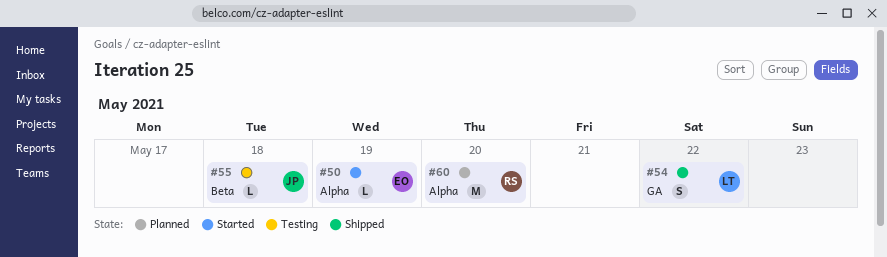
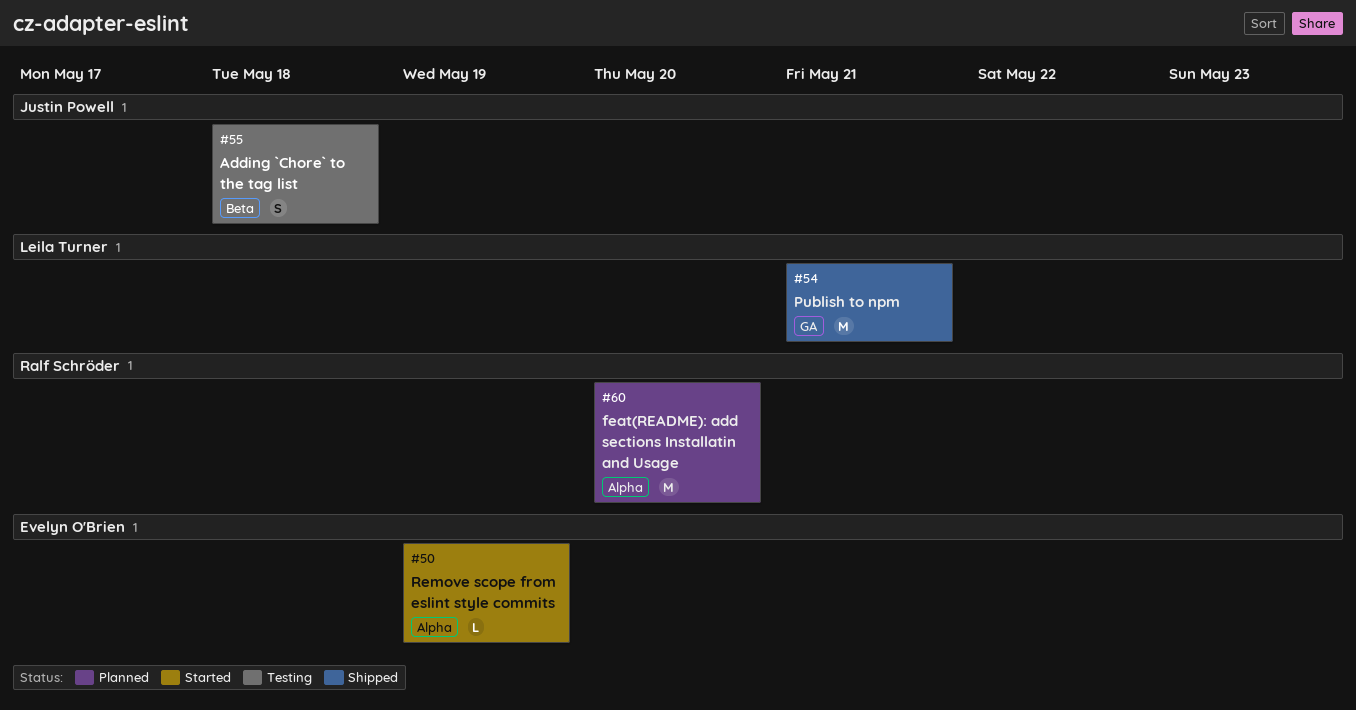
#54, estimate: S -> M
#54, due: May 22 -> May 21
#55, estimate: L -> S

